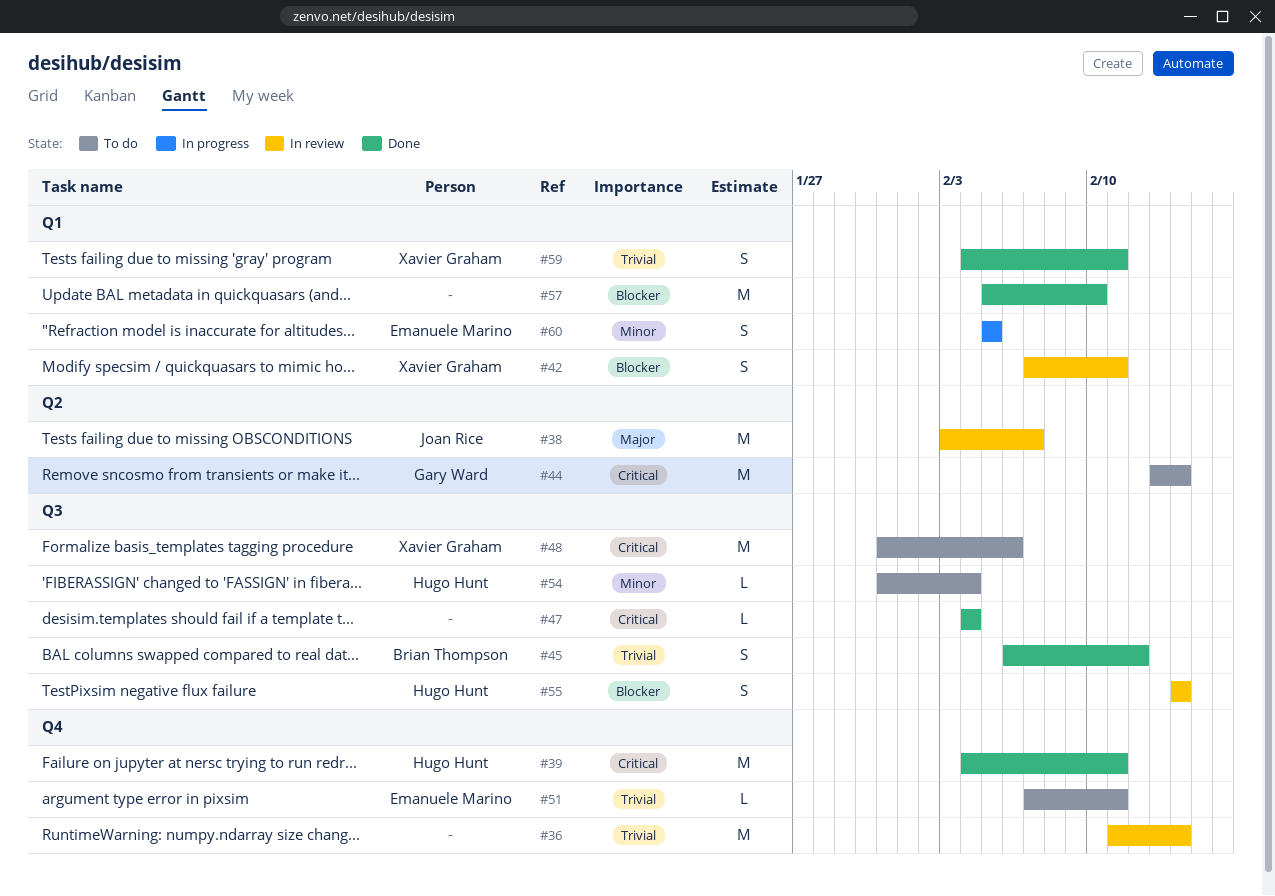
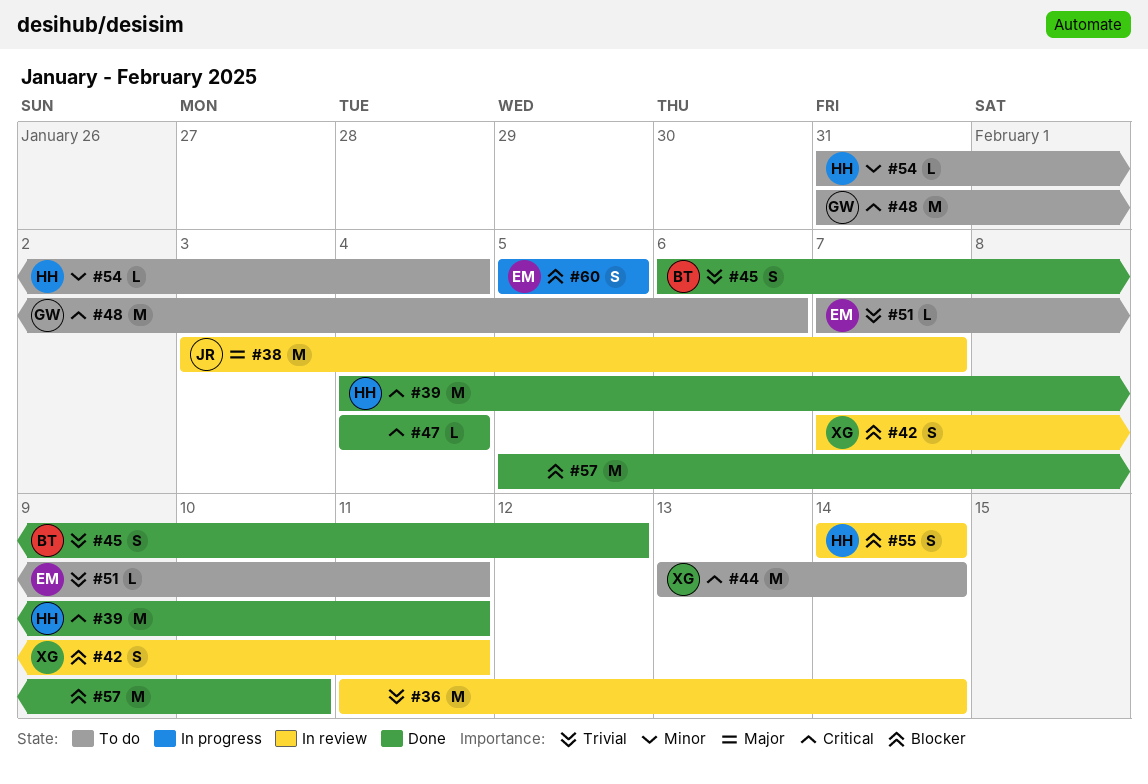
#44, owner: Gary Ward -> Xavier Graham
#48, owner: Xavier Graham -> Gary Ward
#59: present -> none
#60, priority: Minor -> Blocker

